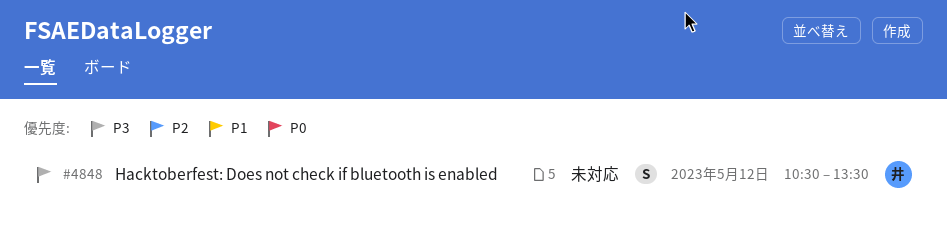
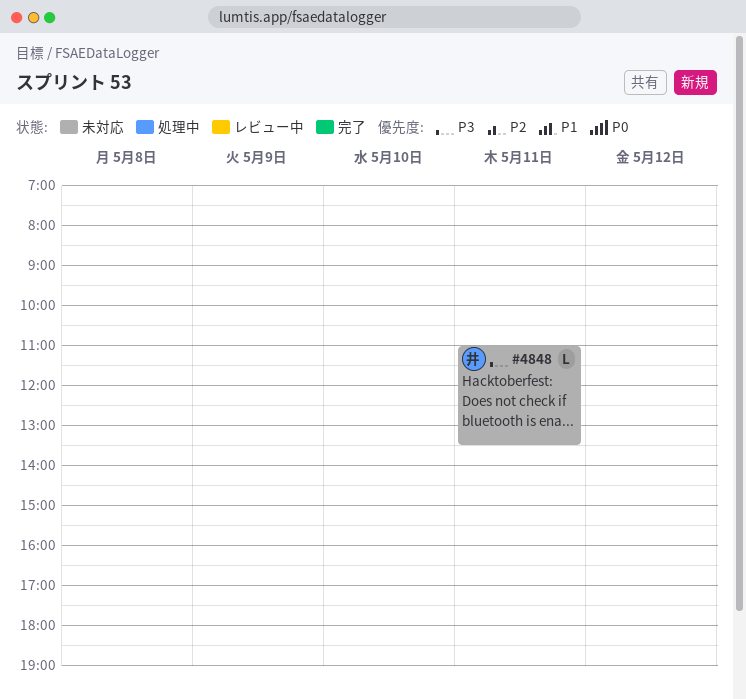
#4848, estimate: S -> L
#4848, day: May 12 -> May 11
#4848, begins: 10:30 -> 11:00

